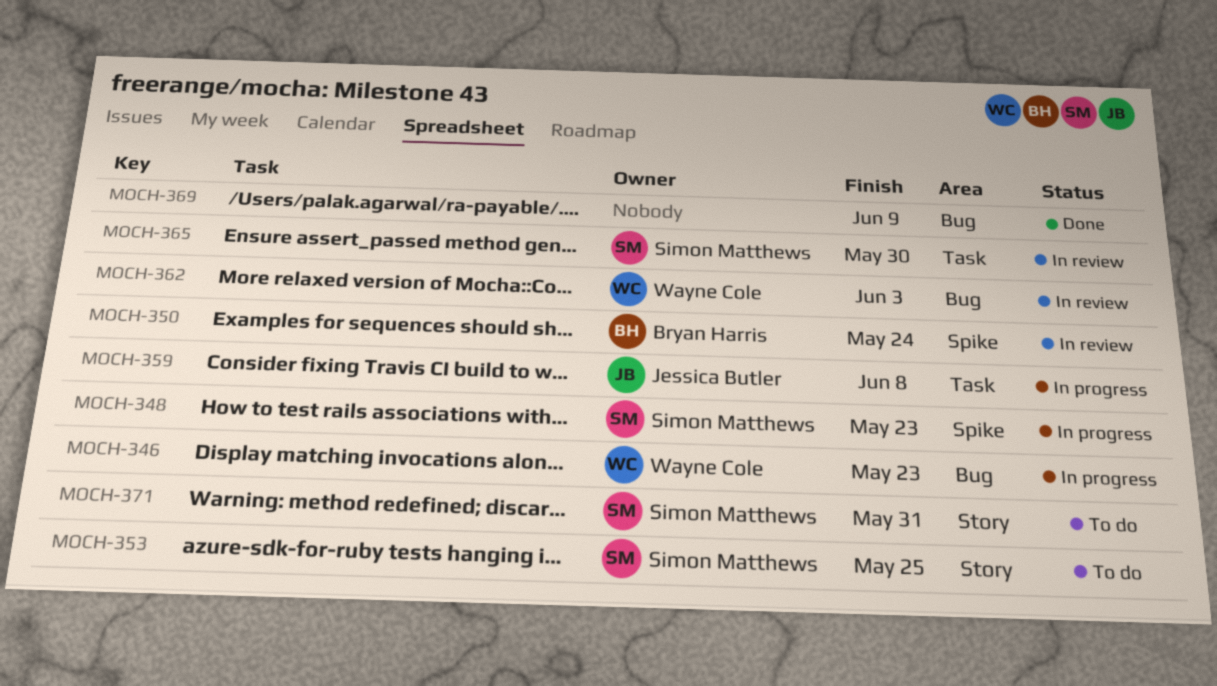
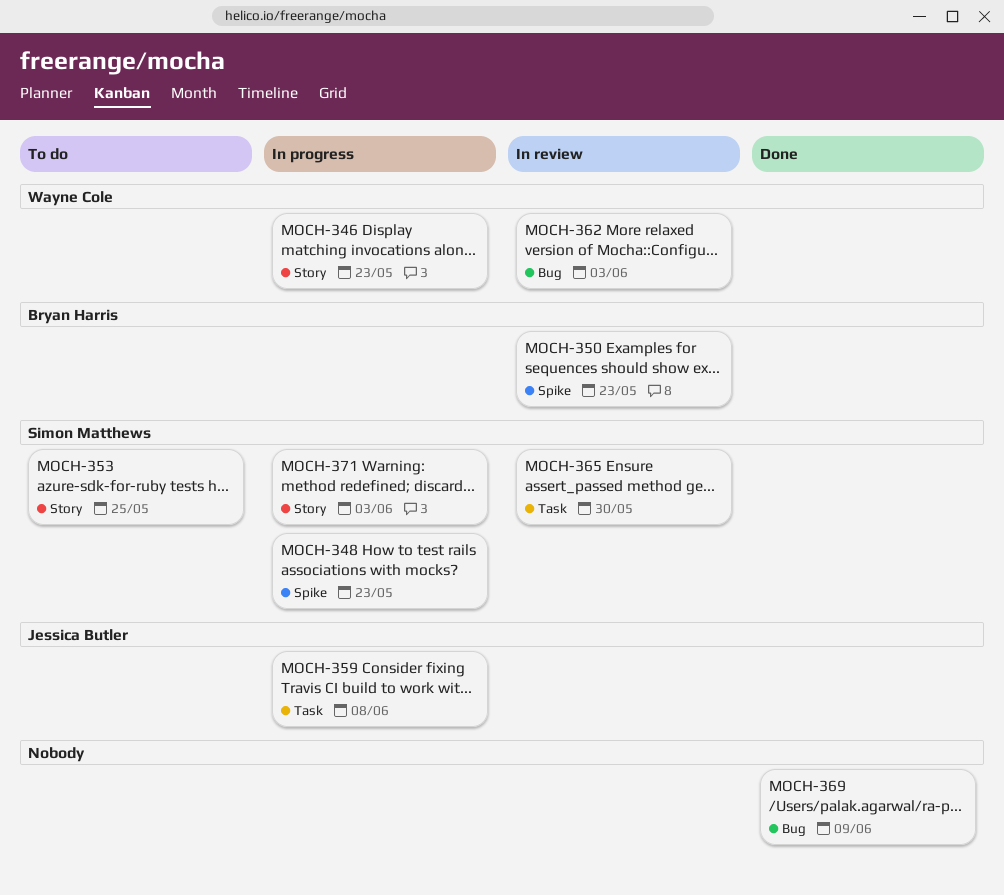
MOCH-346, label: Bug -> Story
MOCH-350, due: May 24 -> May 23
MOCH-371, status: To do -> In progress
MOCH-371, due: May 31 -> Jun 3

